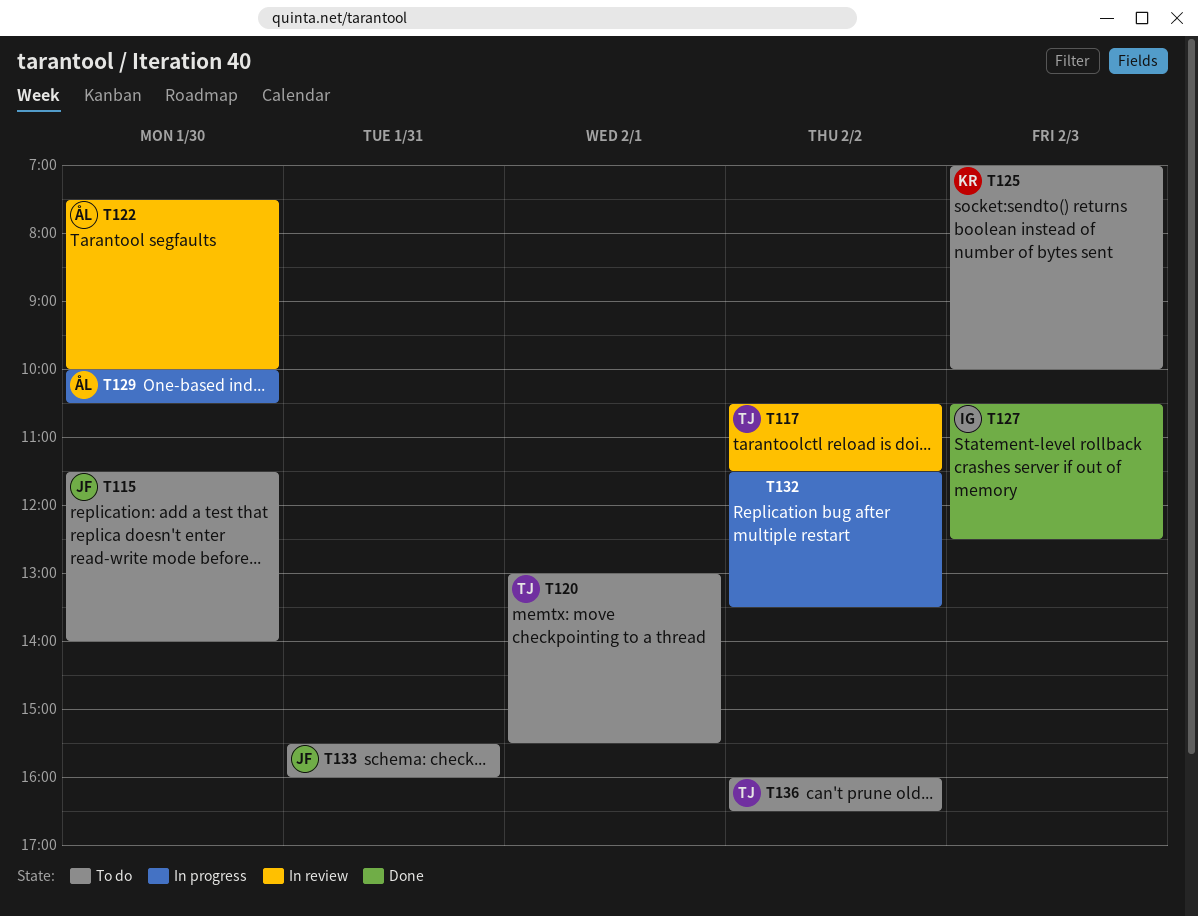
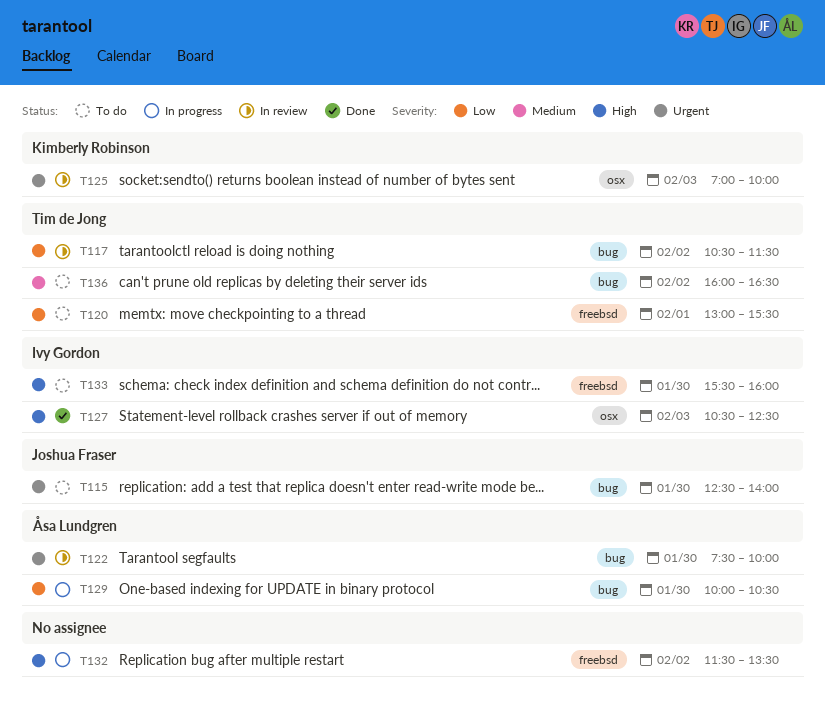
T115, begins: 11:30 -> 12:30
T125, status: To do -> In review
T133, owner: Joshua Fraser -> Ivy Gordon
T133, day: Jan 31 -> Jan 30

